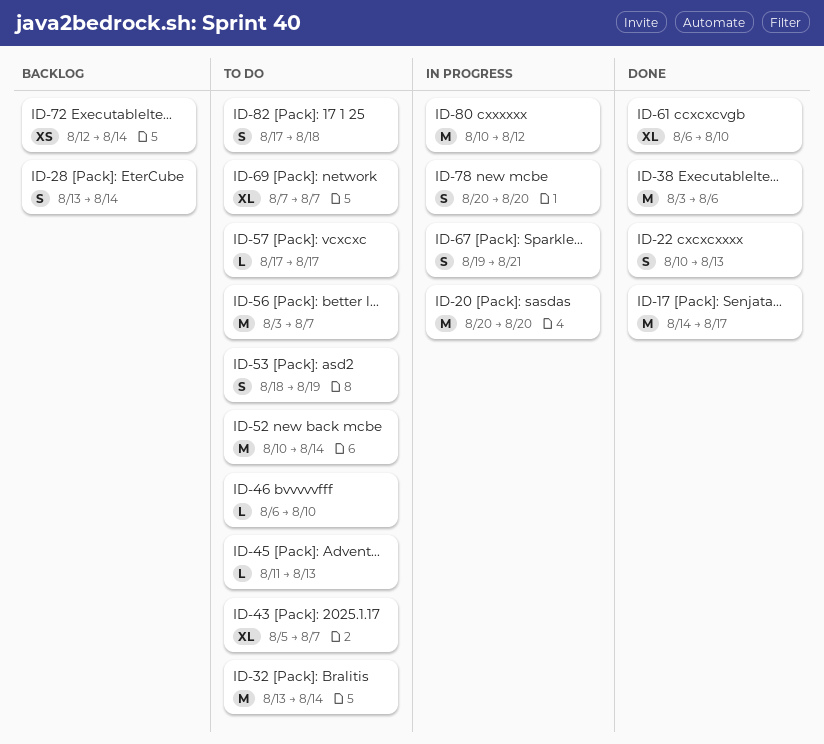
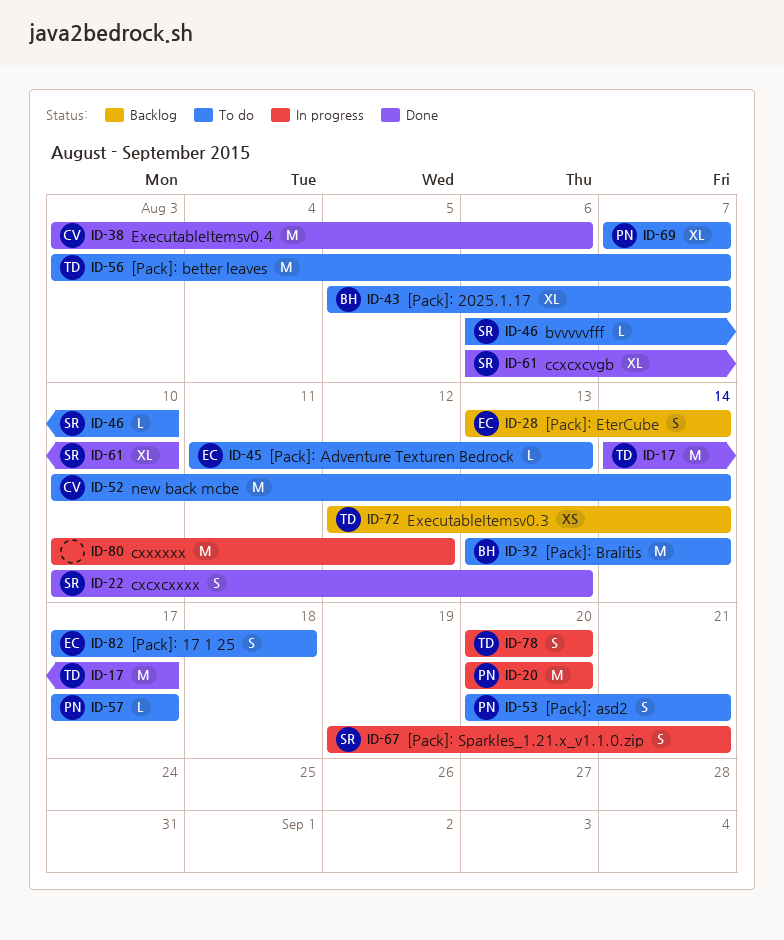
ID-53, start: Aug 18 -> Aug 20
ID-53, due: Aug 19 -> Aug 21

